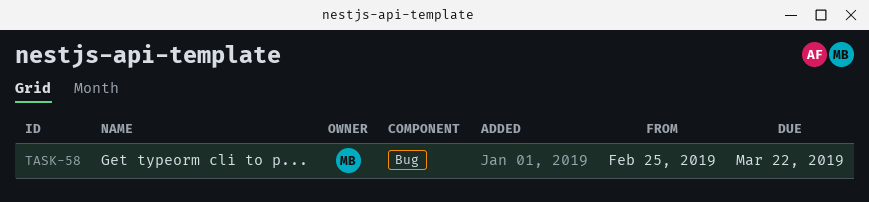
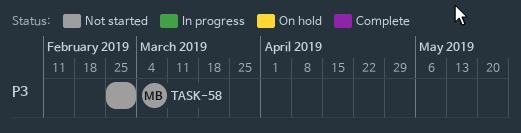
TASK-58, due: Mar 22 -> Mar 1

